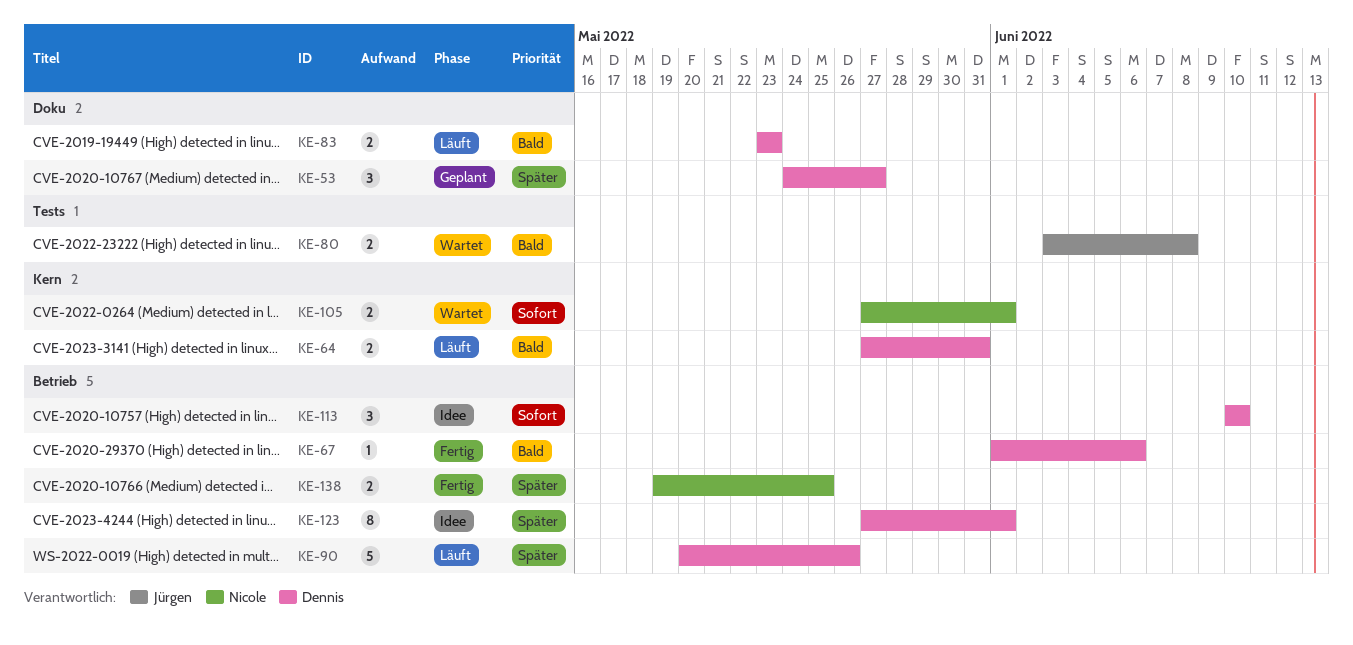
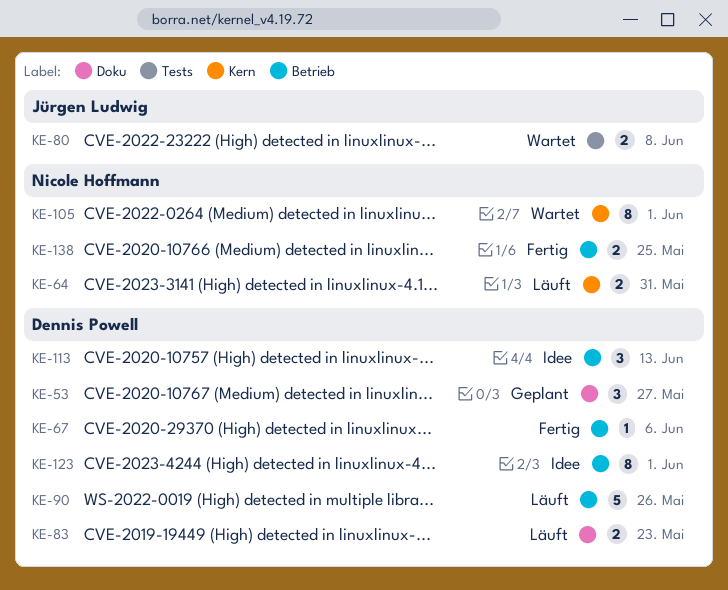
KE-64, owner: Dennis Powell -> Nicole Hoffmann
KE-105, estimate: 2 -> 8
KE-113, due: Jun 10 -> Jun 13

